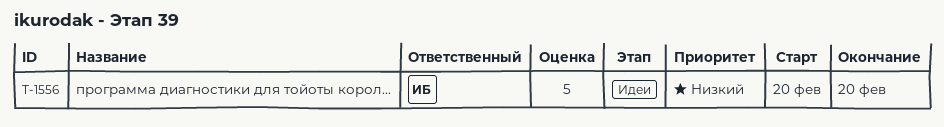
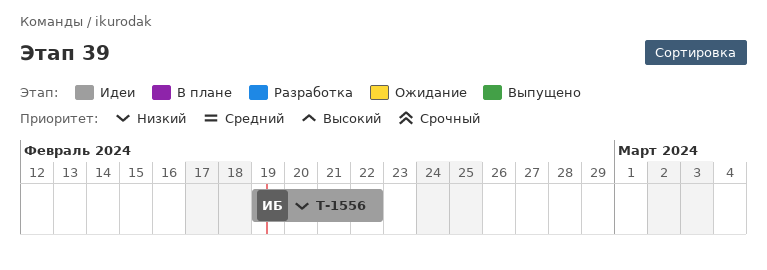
T-1556, start: Feb 20 -> Feb 19
T-1556, due: Feb 20 -> Feb 22

